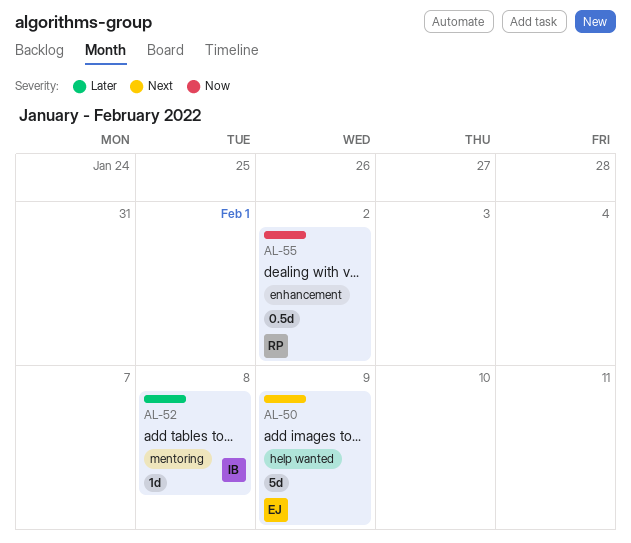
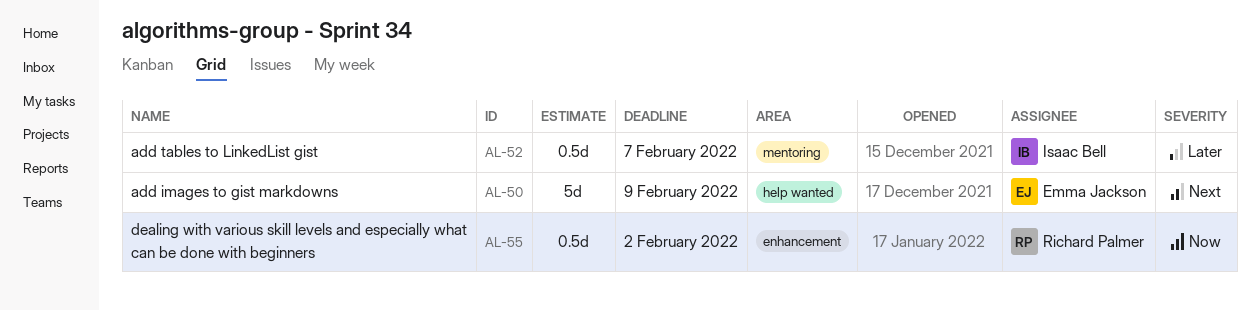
AL-52, estimate: 1d -> 0.5d
AL-52, due: Feb 8 -> Feb 7

